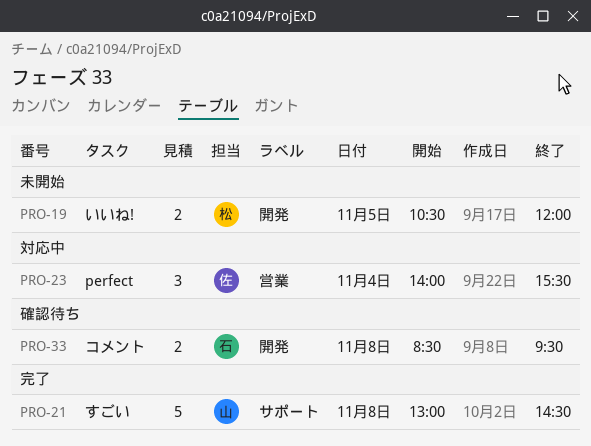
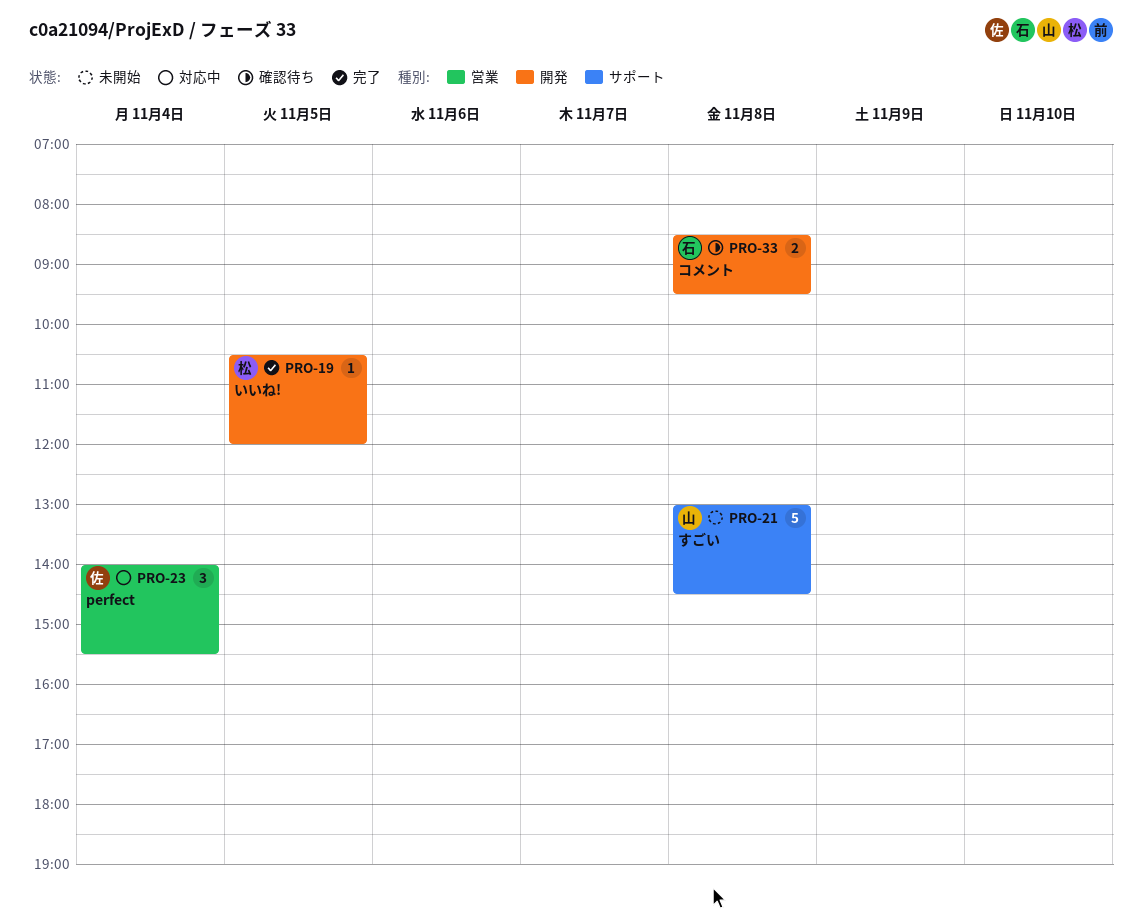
PRO-19, status: 未開始 -> 完了
PRO-19, estimate: 2 -> 1
PRO-21, status: 完了 -> 未開始

